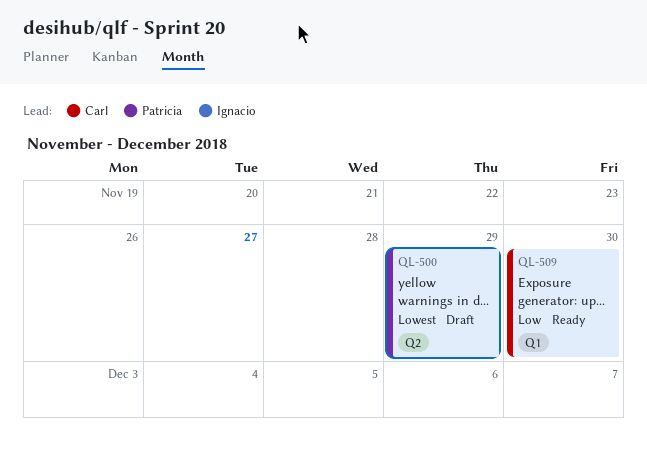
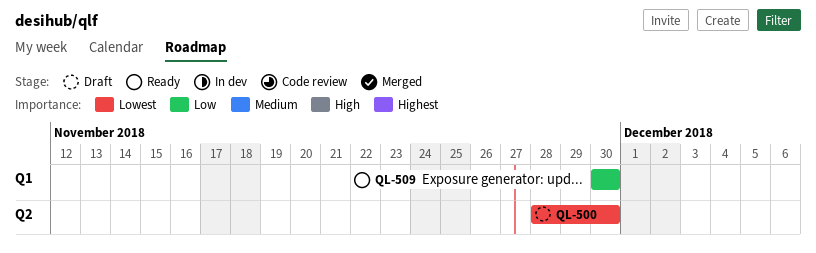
QL-500, due: Nov 29 -> Nov 30

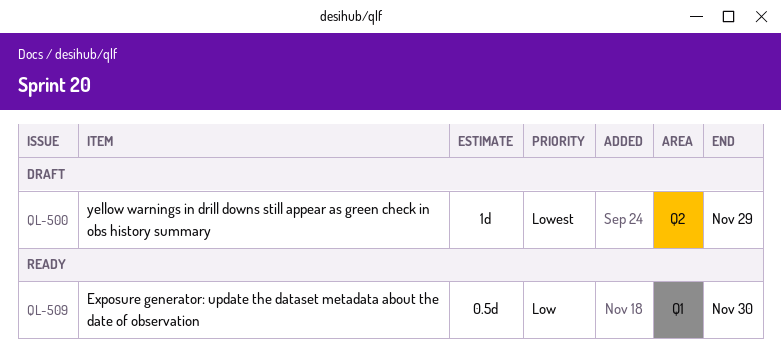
QL-500, due: Nov 30 -> Nov 29

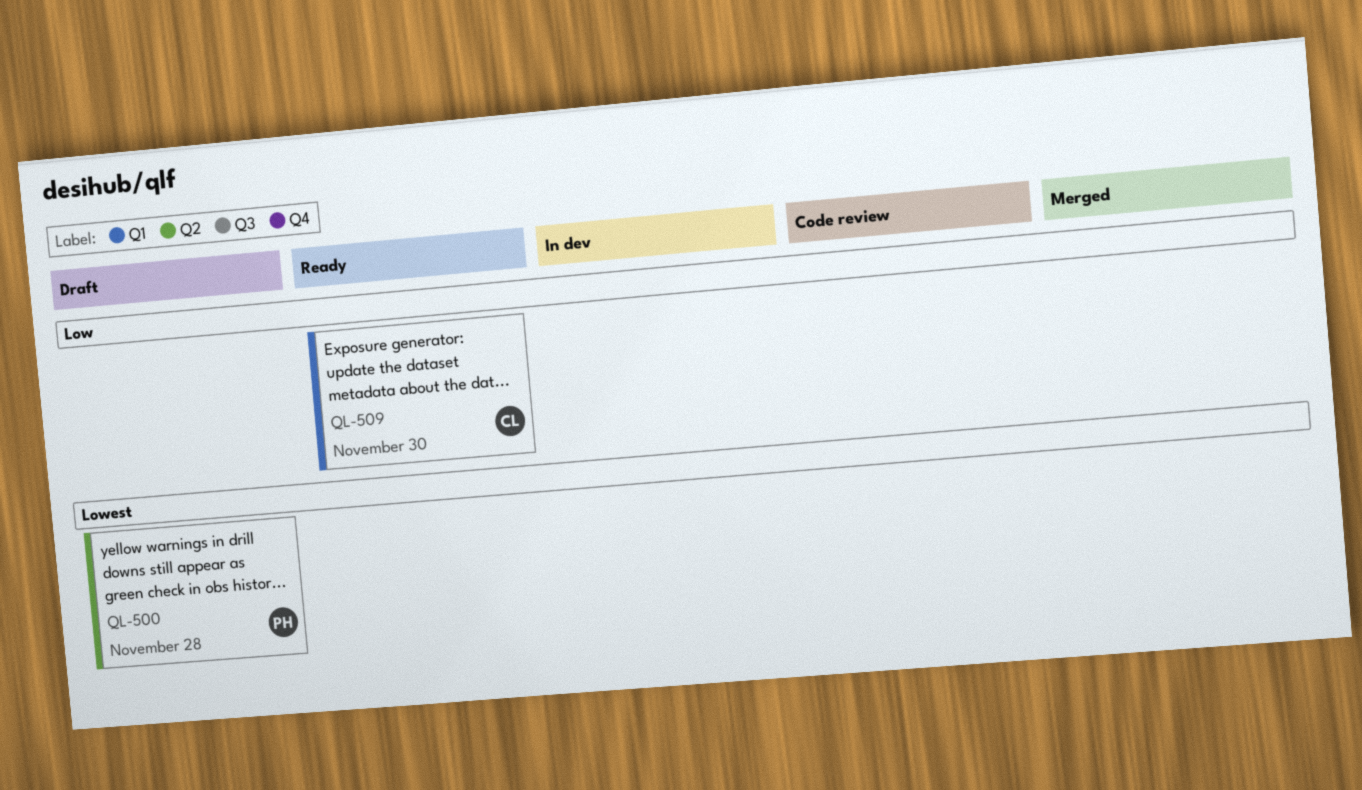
QL-500, due: Nov 29 -> Nov 28

